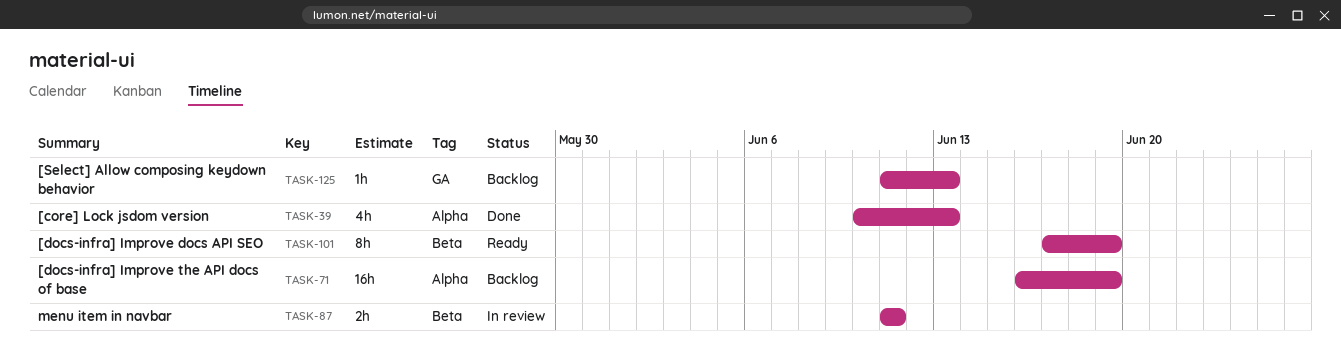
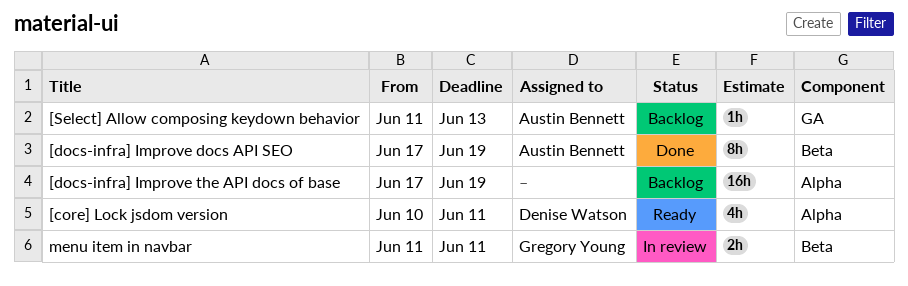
[core] Lock jsdom version, status: Done -> Ready
[core] Lock jsdom version, due: Jun 13 -> Jun 11
[docs-infra] Improve docs API SEO, status: Ready -> Done
[docs-infra] Improve the API docs of base, start: Jun 16 -> Jun 17

